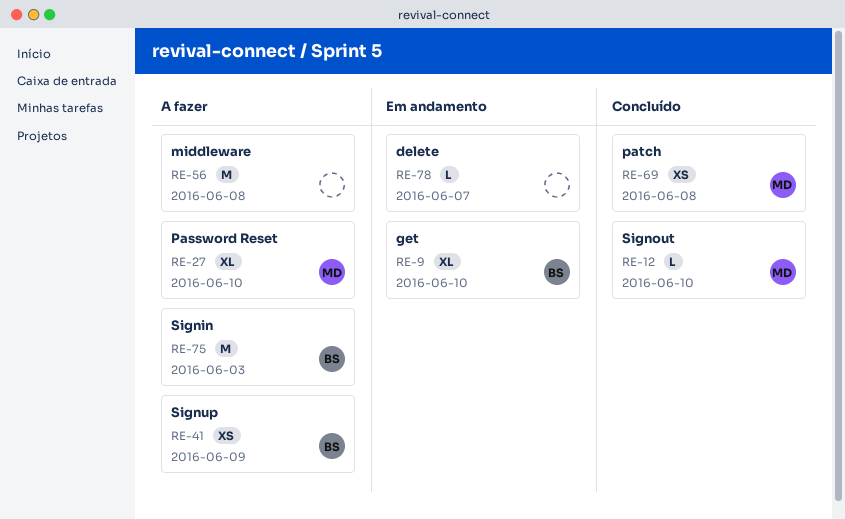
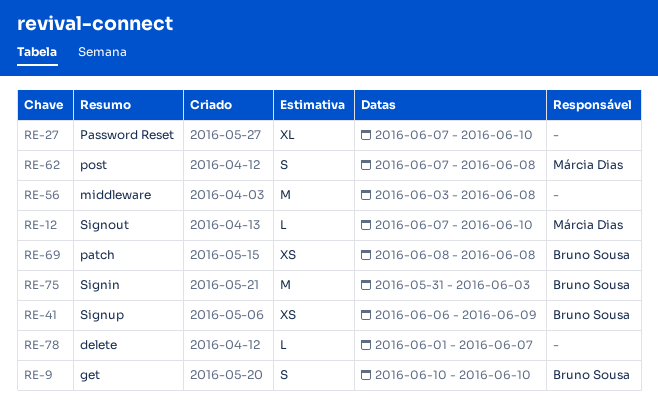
RE-9, estimate: XL -> S
RE-27, owner: Márcia Dias -> none
RE-62: none -> present
RE-69, owner: Márcia Dias -> Bruno Sousa

